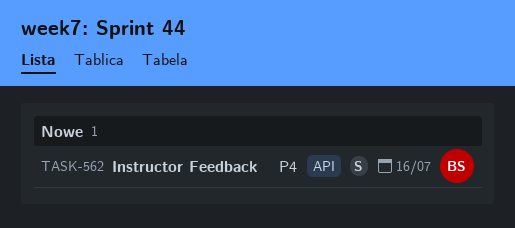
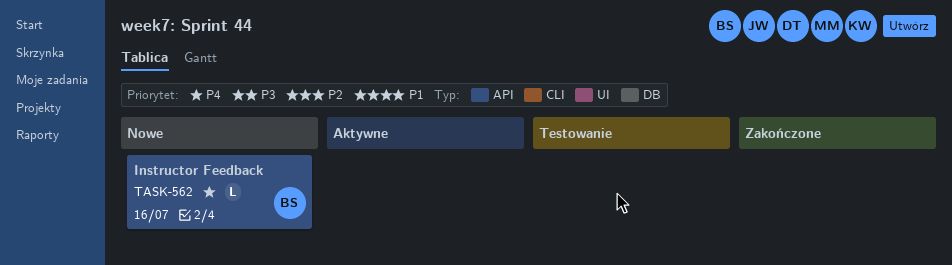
TASK-562, estimate: S -> L

